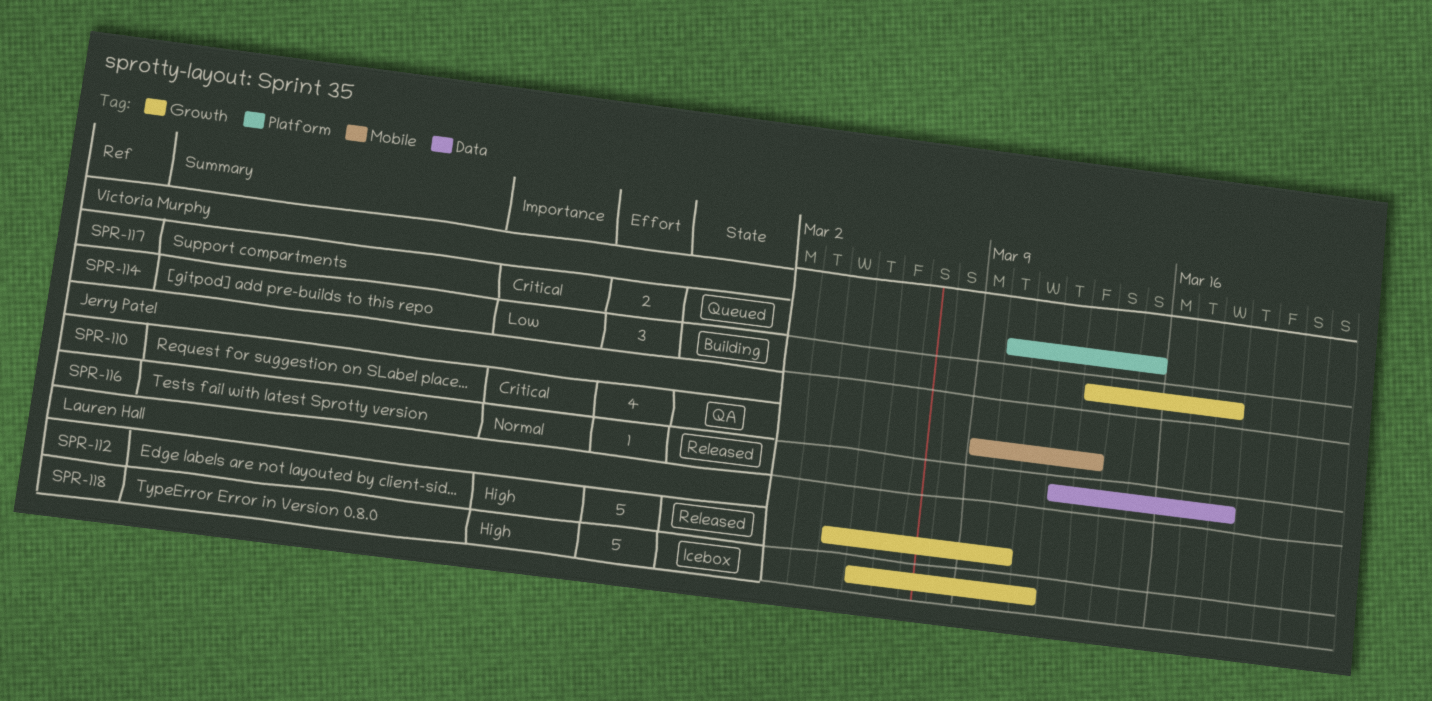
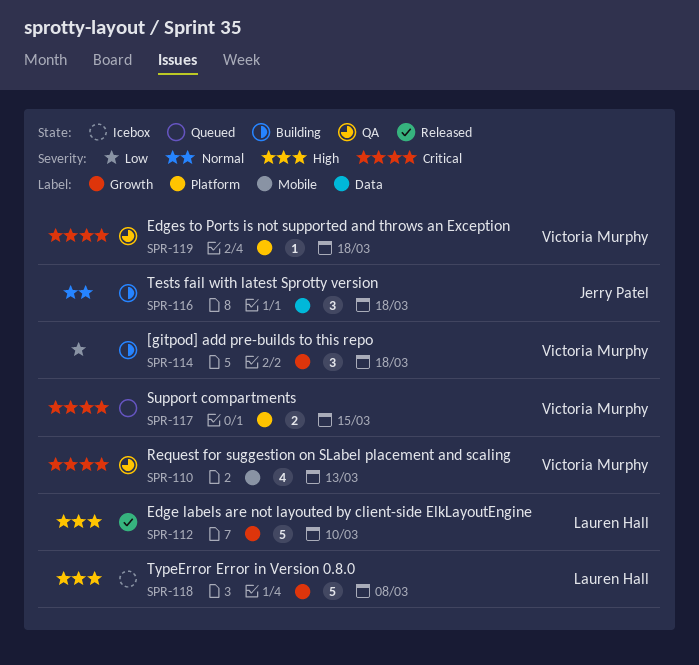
SPR-110, owner: Jerry Patel -> Victoria Murphy
SPR-116, status: Released -> Building
SPR-116, estimate: 1 -> 3
SPR-118, due: Mar 11 -> Mar 8
SPR-119: none -> present

